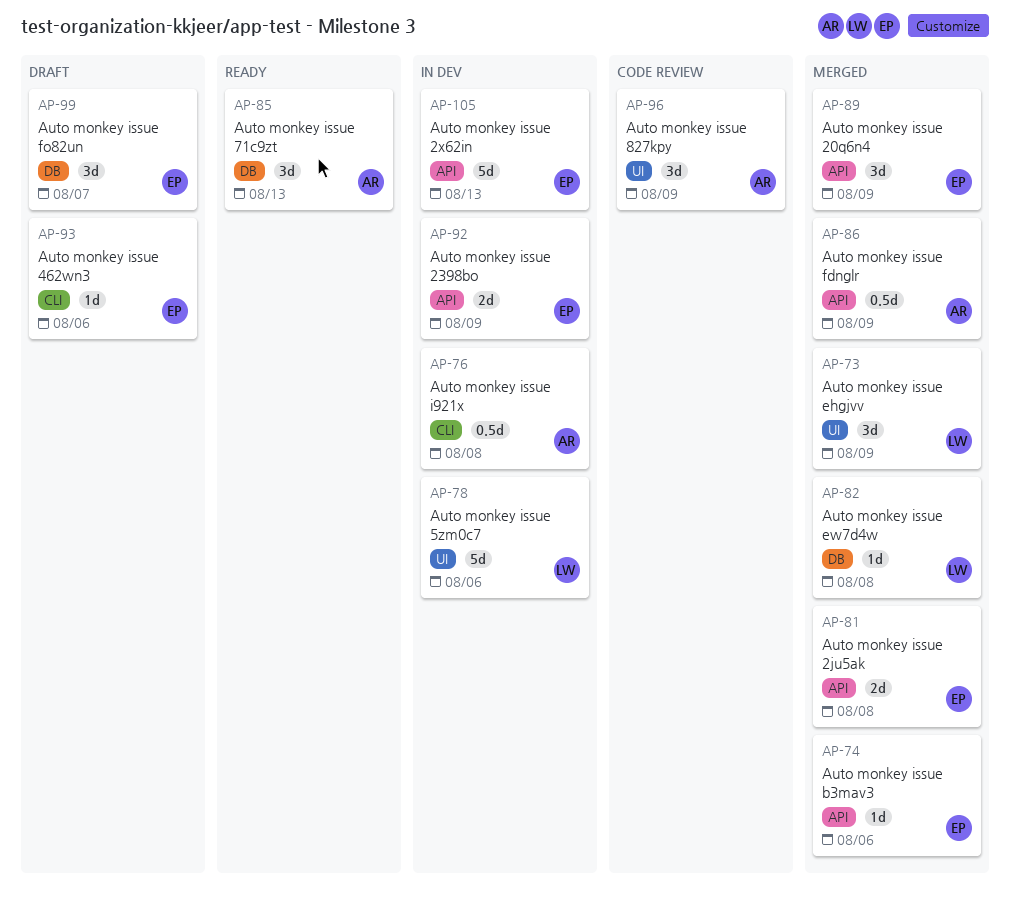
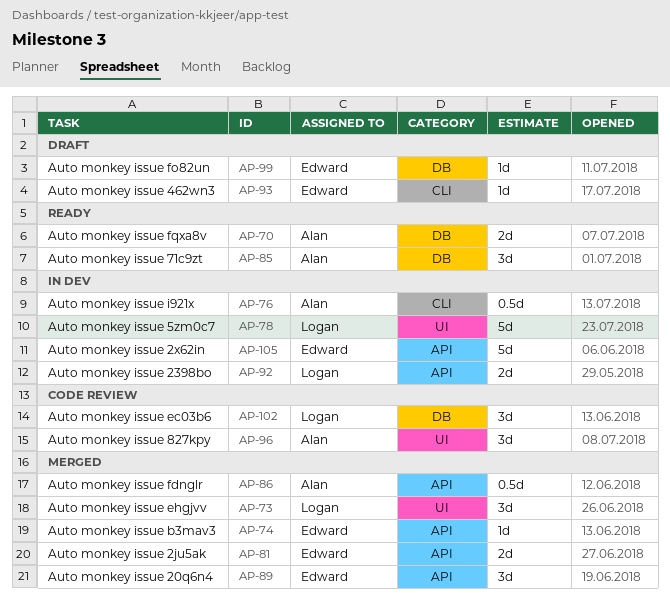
AP-70: none -> present
AP-82: present -> none
AP-92, owner: Edward -> Logan
AP-99, estimate: 3d -> 1d
AP-102: none -> present

